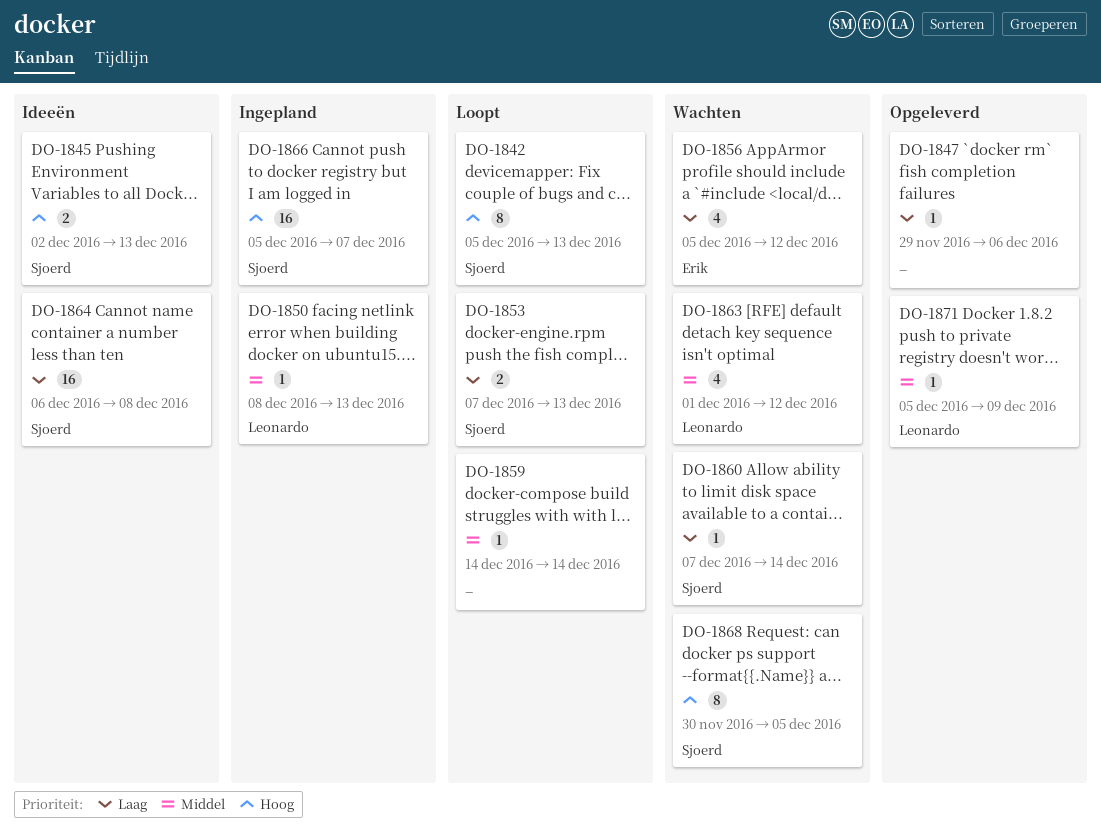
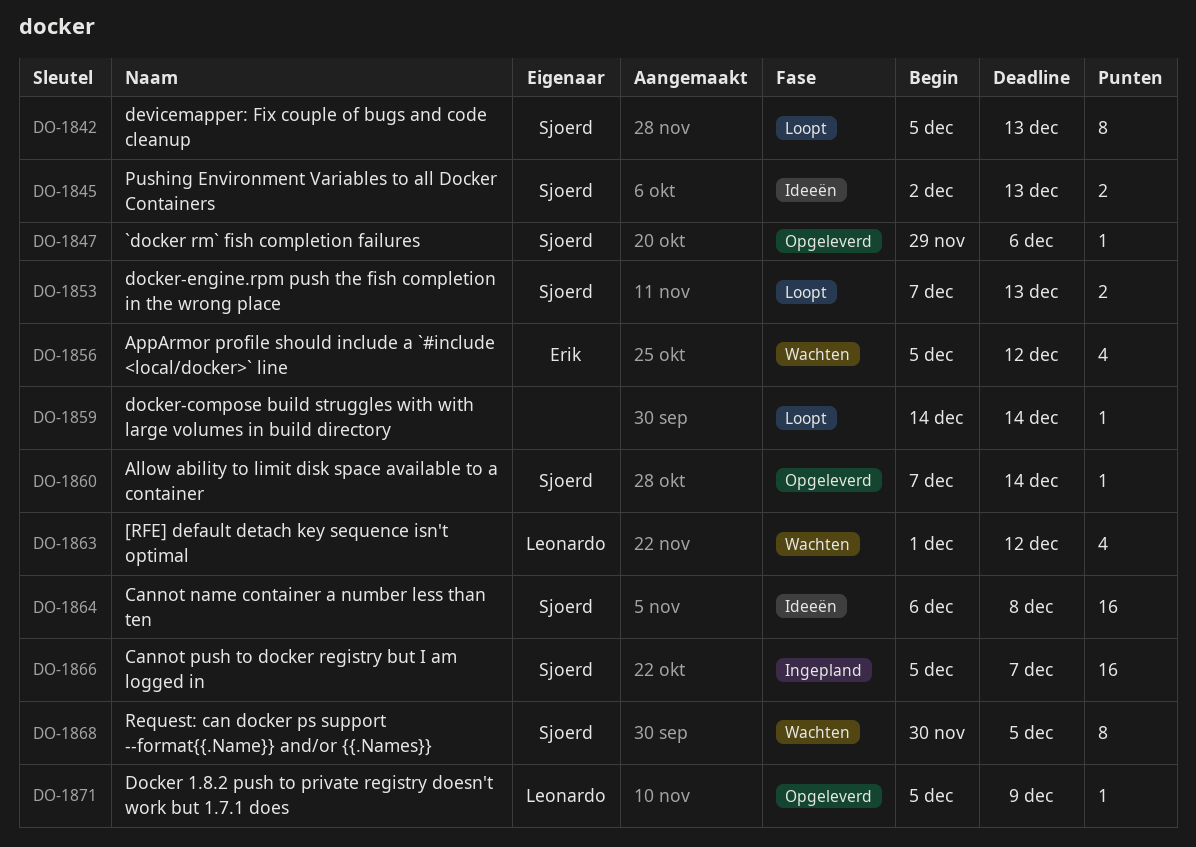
DO-1847, owner: none -> Sjoerd
DO-1850: present -> none
DO-1860, status: Wachten -> Opgeleverd

